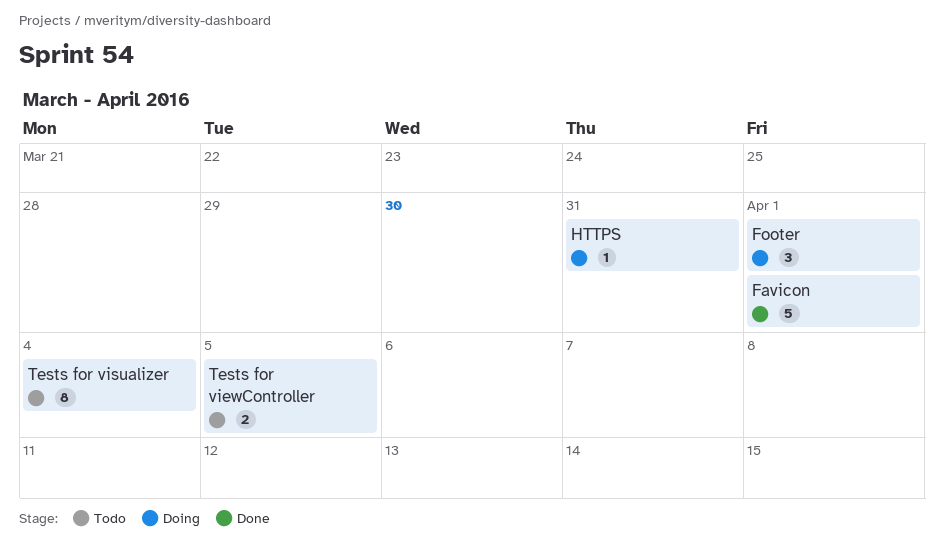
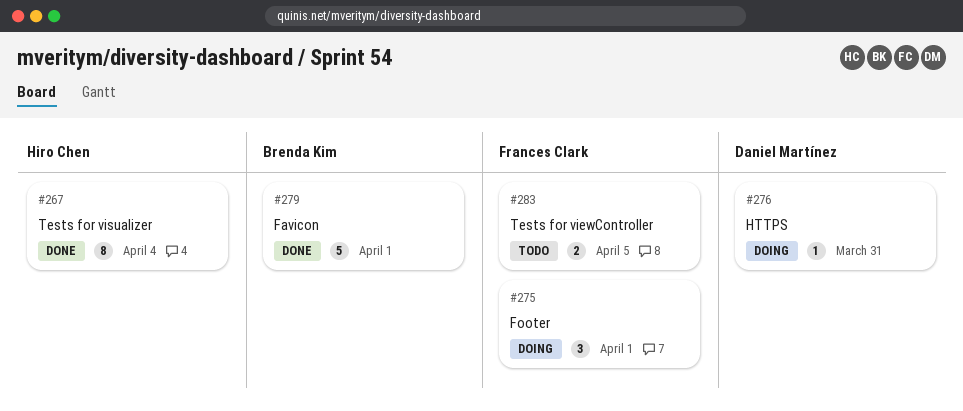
Tests for visualizer, status: Todo -> Done

